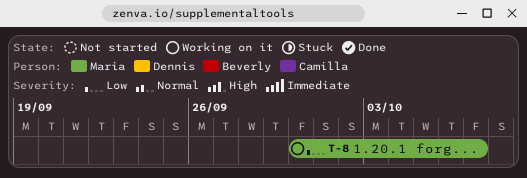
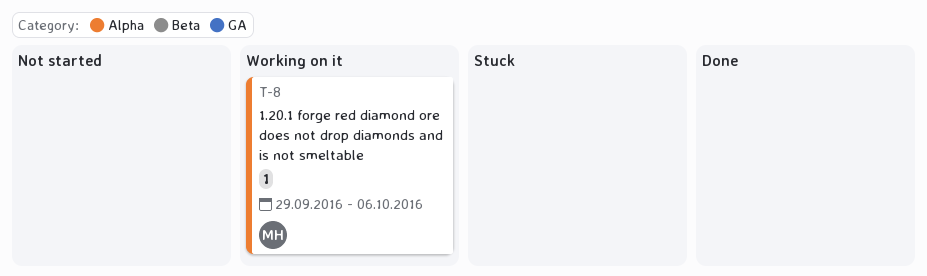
T-8, start: Sep 30 -> Sep 29
T-8, due: Oct 7 -> Oct 6

